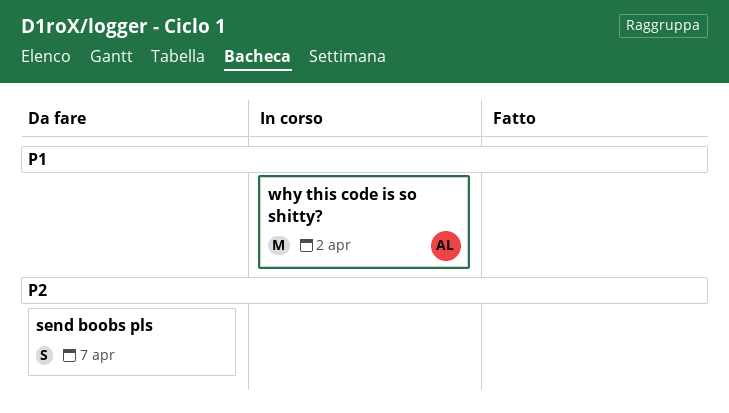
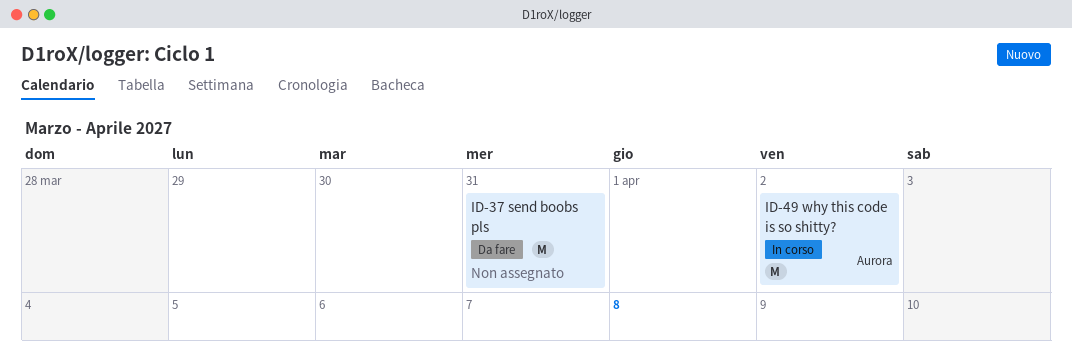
send boobs pls, estimate: S -> M
send boobs pls, due: Apr 7 -> Mar 31

